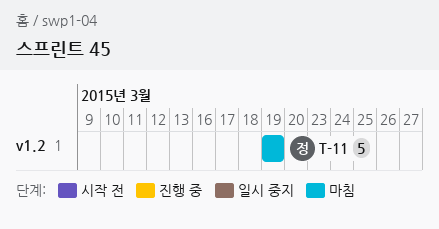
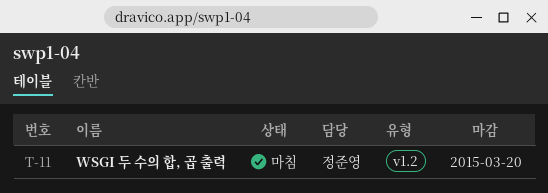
T-11, due: Mar 19 -> Mar 20

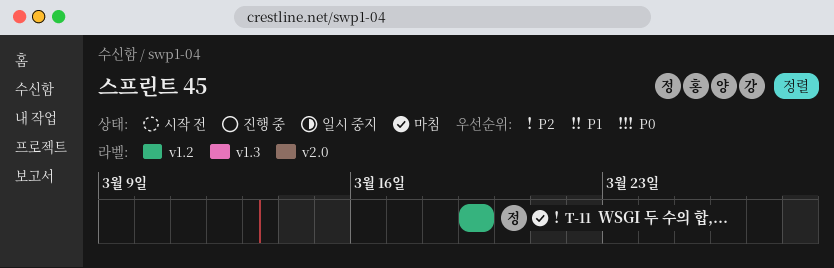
T-11, due: Mar 20 -> Mar 19

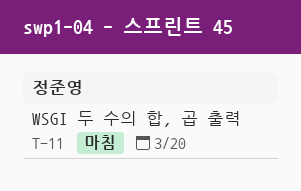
T-11, due: Mar 19 -> Mar 20

